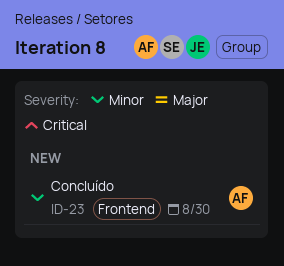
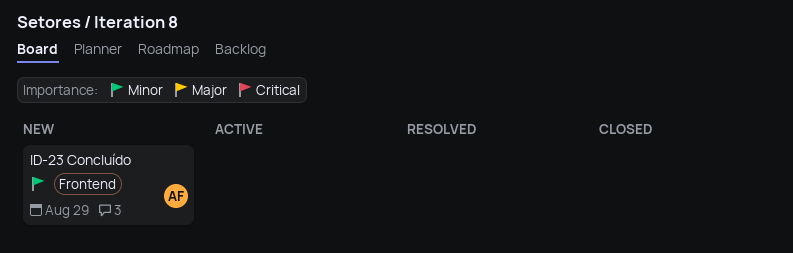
ID-23, due: Aug 30 -> Aug 29

